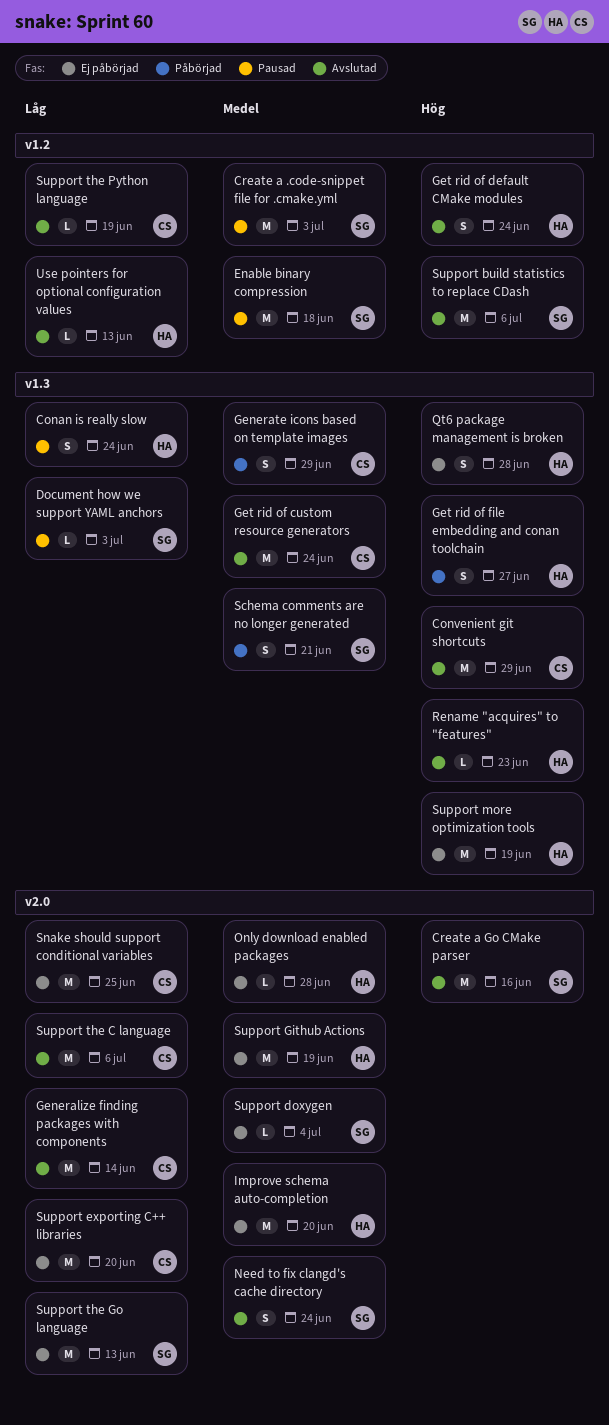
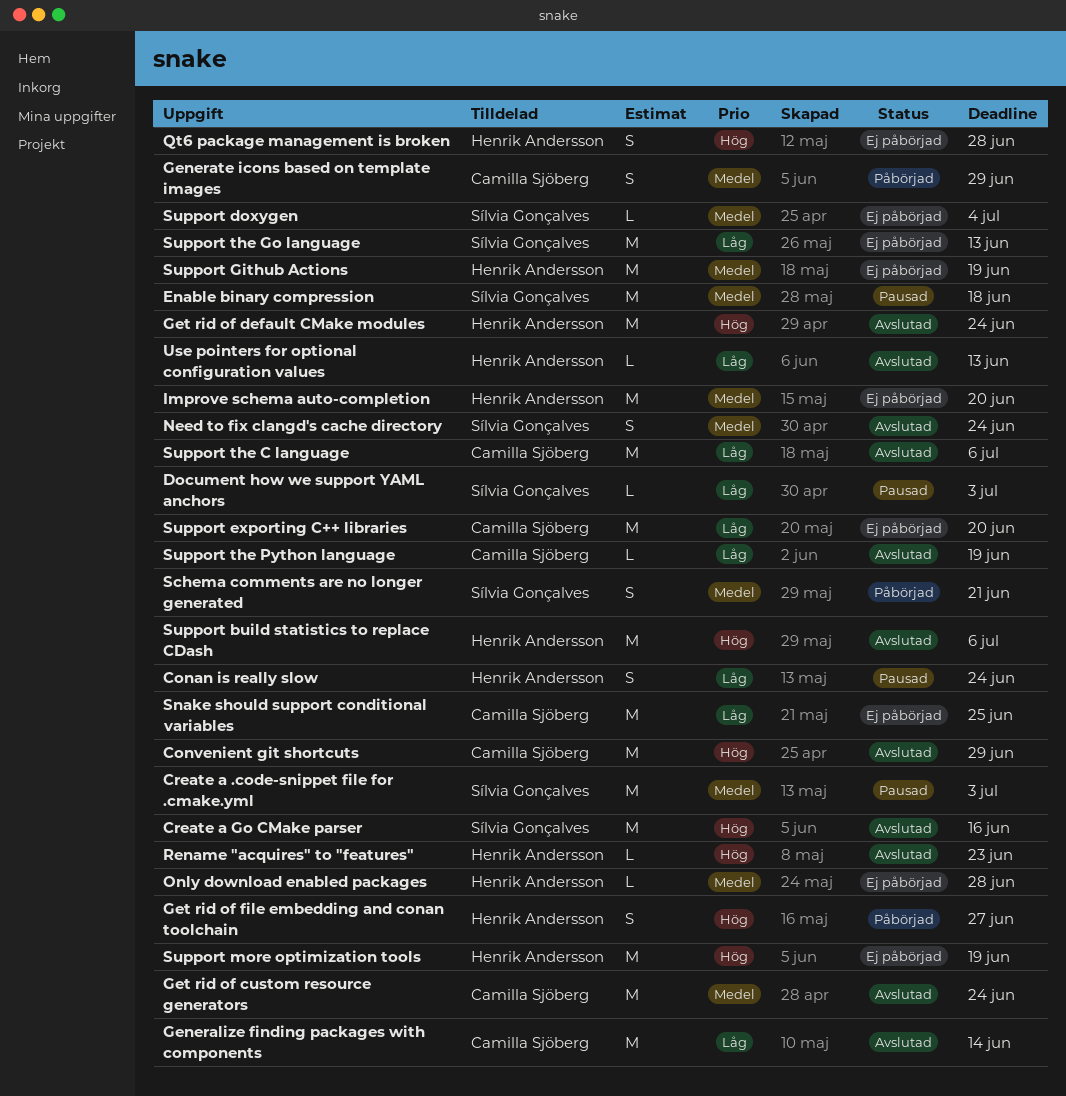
Get rid of default CMake modules, estimate: S -> M
Support build statistics to replace CDash, owner: Sílvia Gonçalves -> Henrik Andersson

